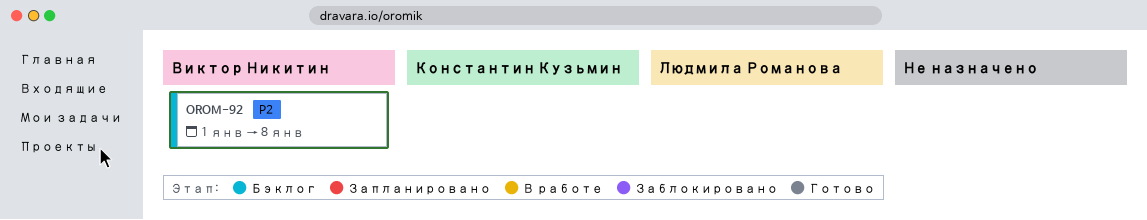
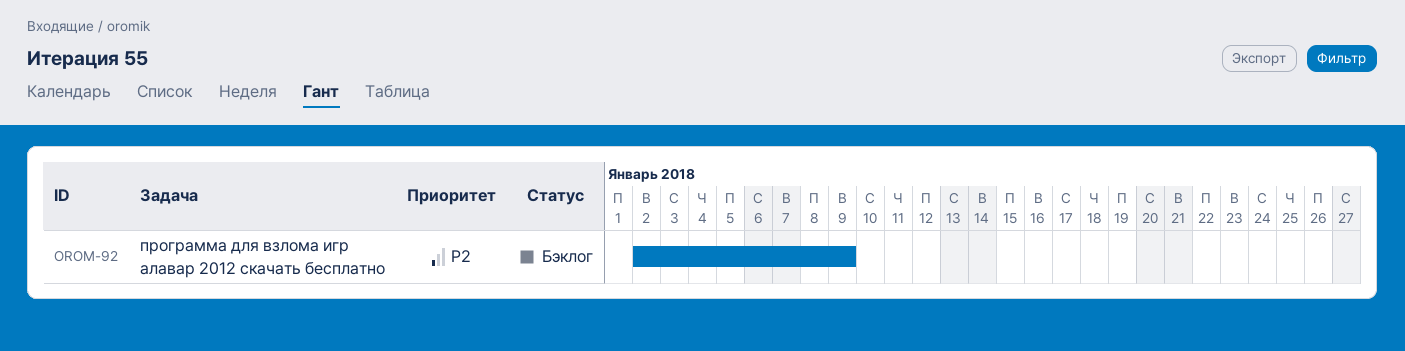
OROM-92, start: Jan 1 -> Jan 2
OROM-92, due: Jan 8 -> Jan 9

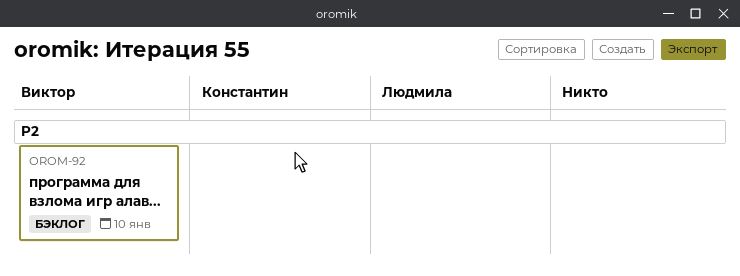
OROM-92, due: Jan 9 -> Jan 10

